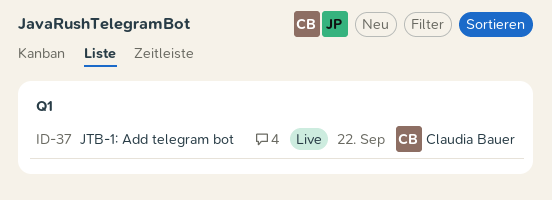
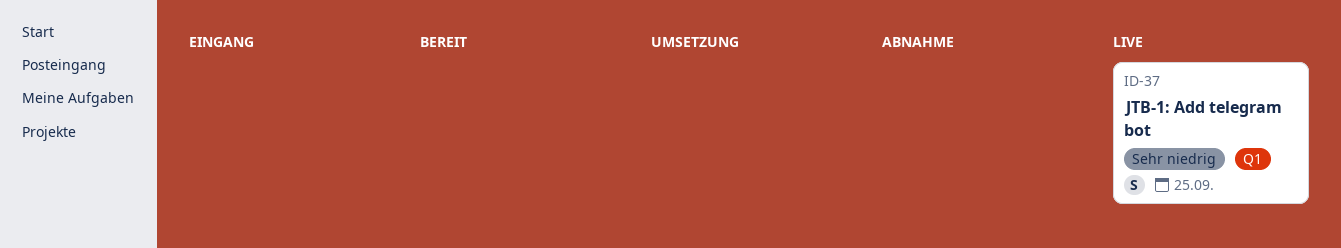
ID-37, due: Sep 22 -> Sep 25

